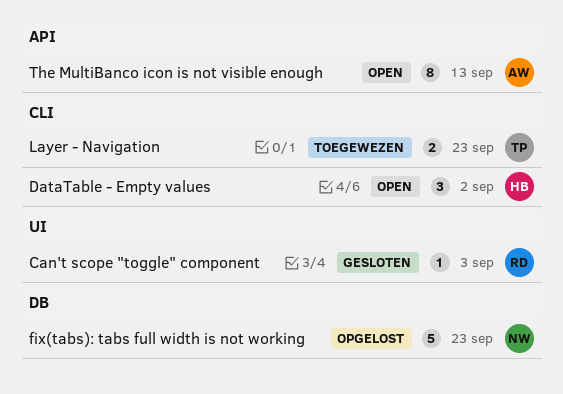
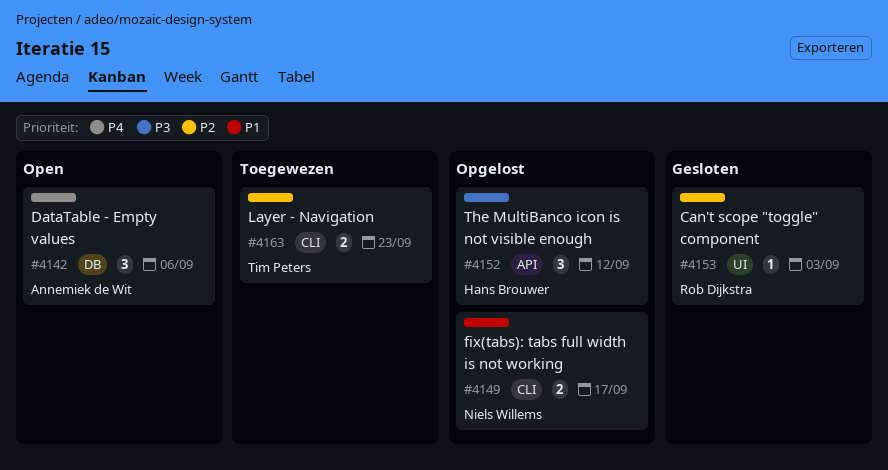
DataTable - Empty values, owner: Hans Brouwer -> Annemiek de Wit
DataTable - Empty values, label: CLI -> DB
DataTable - Empty values, due: Sep 2 -> Sep 6
fix(tabs): tabs full width is not working, label: DB -> CLI
fix(tabs): tabs full width is not working, estimate: 5 -> 2
fix(tabs): tabs full width is not working, due: Sep 23 -> Sep 17
The MultiBanco icon is not visible enough, status: Open -> Opgelost
The MultiBanco icon is not visible enough, owner: Annemiek de Wit -> Hans Brouwer
The MultiBanco icon is not visible enough, estimate: 8 -> 3
The MultiBanco icon is not visible enough, due: Sep 13 -> Sep 12

